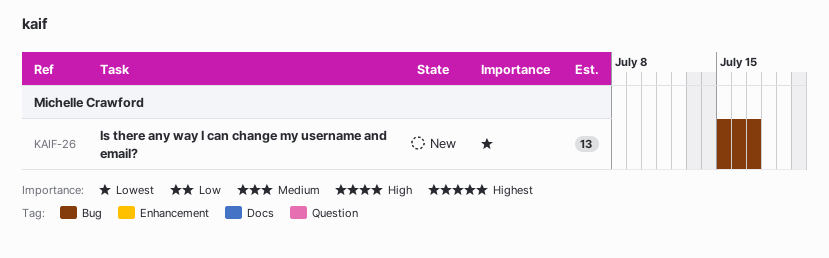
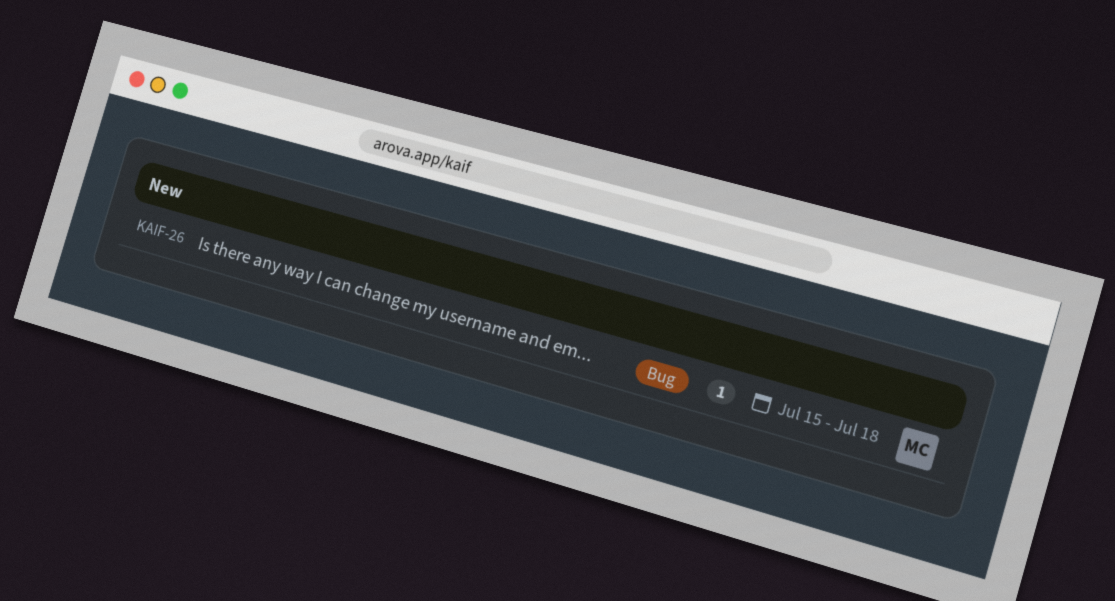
KAIF-26, estimate: 13 -> 1
KAIF-26, due: Jul 17 -> Jul 18

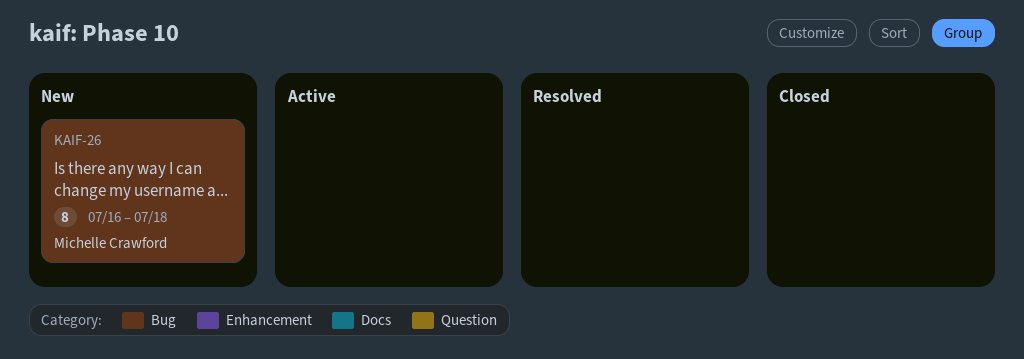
KAIF-26, estimate: 1 -> 8
KAIF-26, start: Jul 15 -> Jul 16

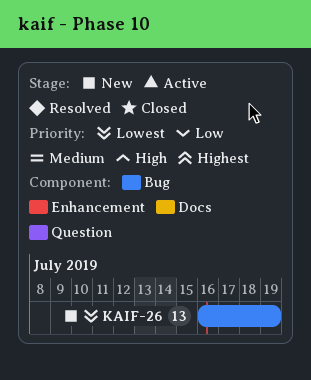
KAIF-26, estimate: 8 -> 13
KAIF-26, due: Jul 18 -> Jul 19

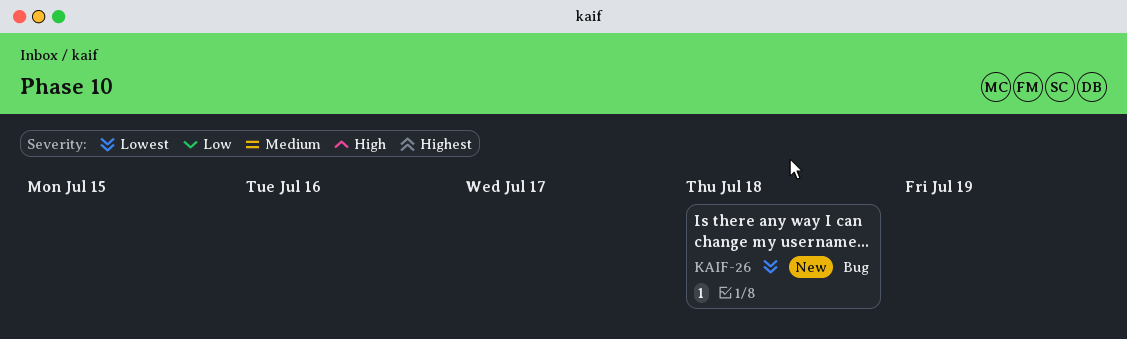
KAIF-26, estimate: 13 -> 1
KAIF-26, due: Jul 19 -> Jul 18

